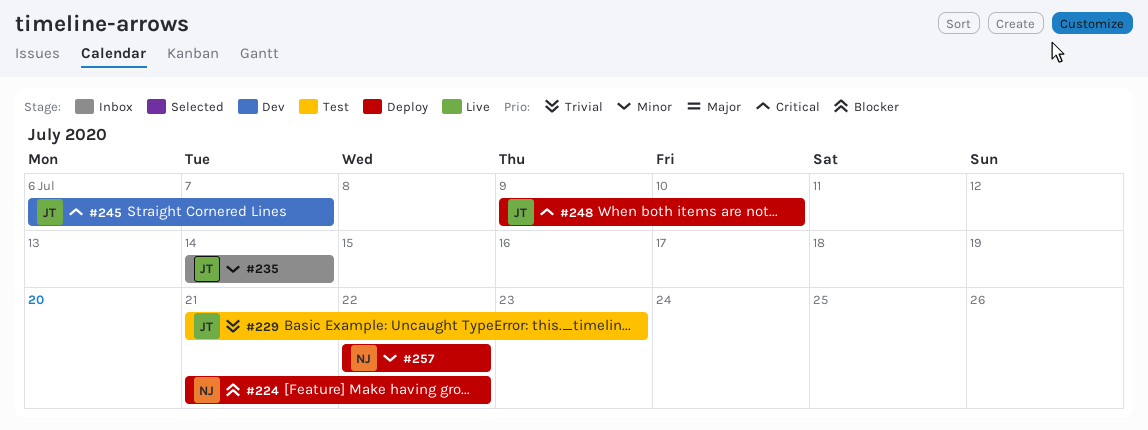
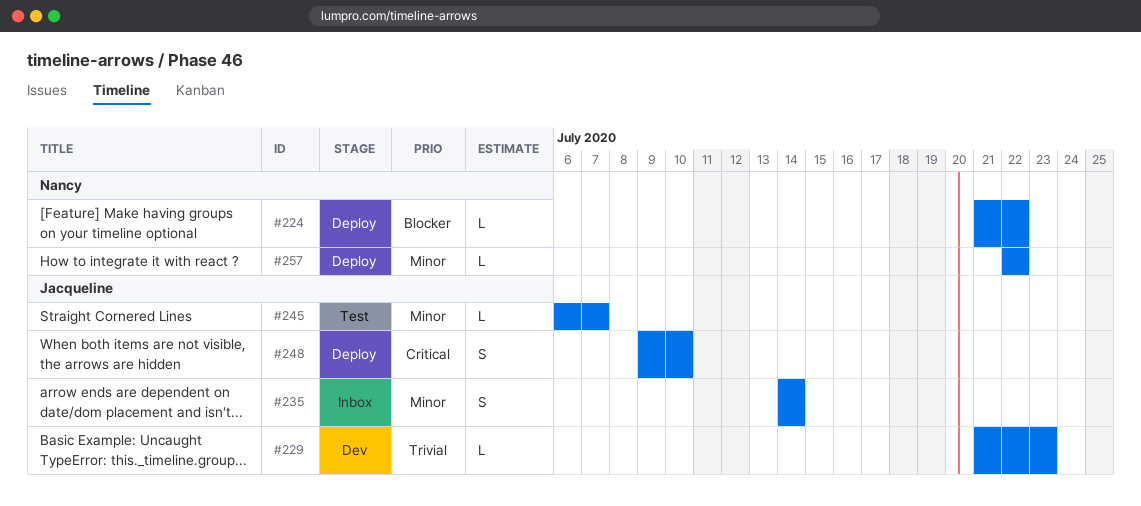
#229, status: Test -> Dev
#245, status: Dev -> Test
#245, priority: Critical -> Minor

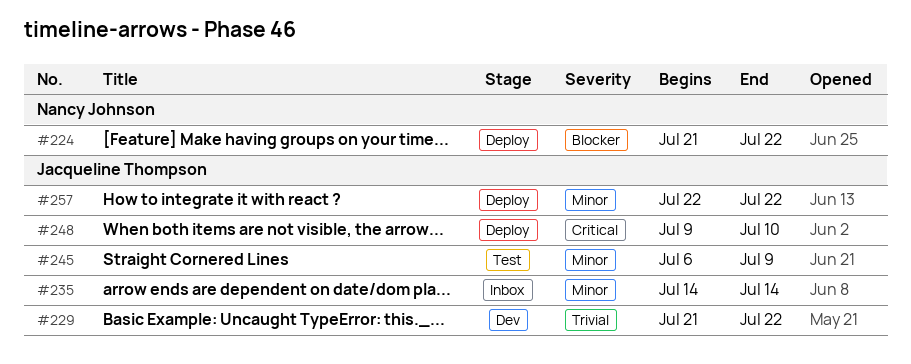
#229, due: Jul 23 -> Jul 22
#245, due: Jul 7 -> Jul 9
#257, owner: Nancy Johnson -> Jacqueline Thompson

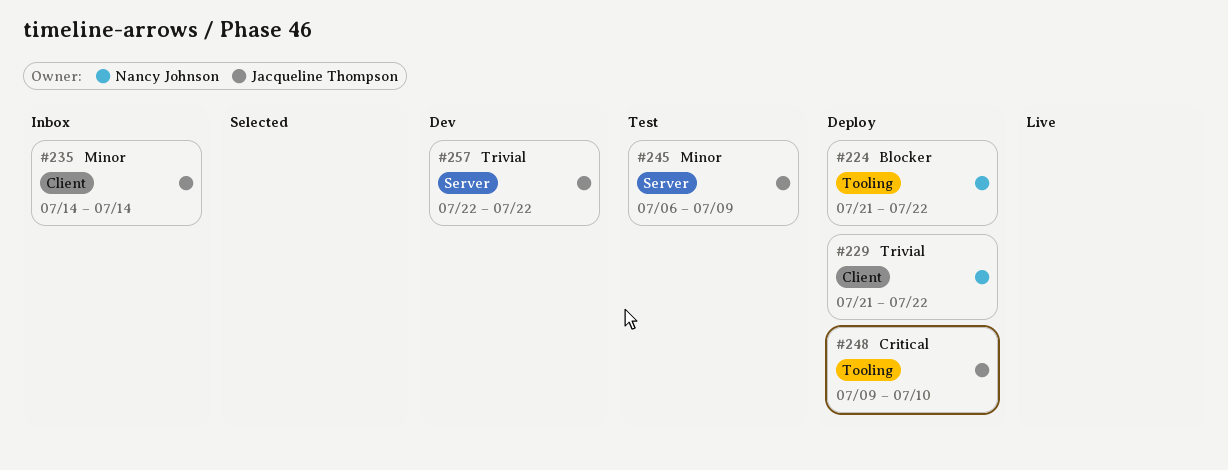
#229, status: Dev -> Deploy
#229, owner: Jacqueline Thompson -> Nancy Johnson
#257, status: Deploy -> Dev
#257, priority: Minor -> Trivial

